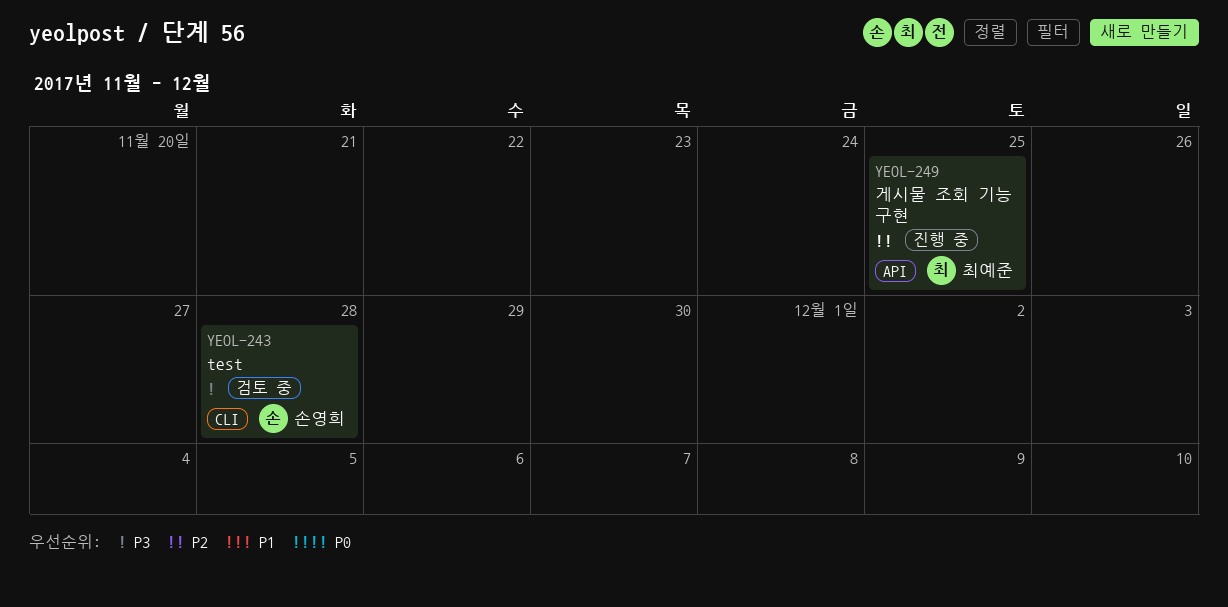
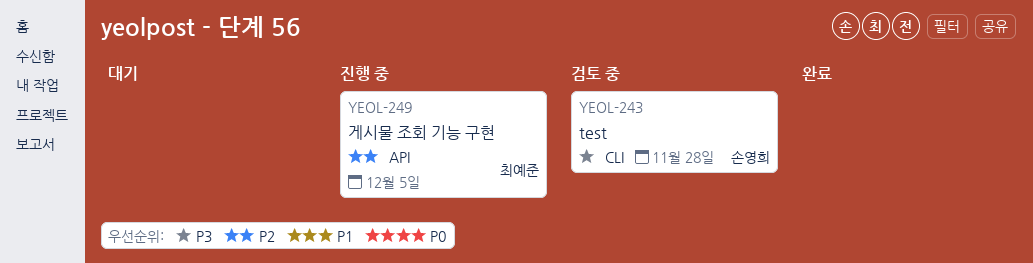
YEOL-249, due: Nov 25 -> Dec 5

